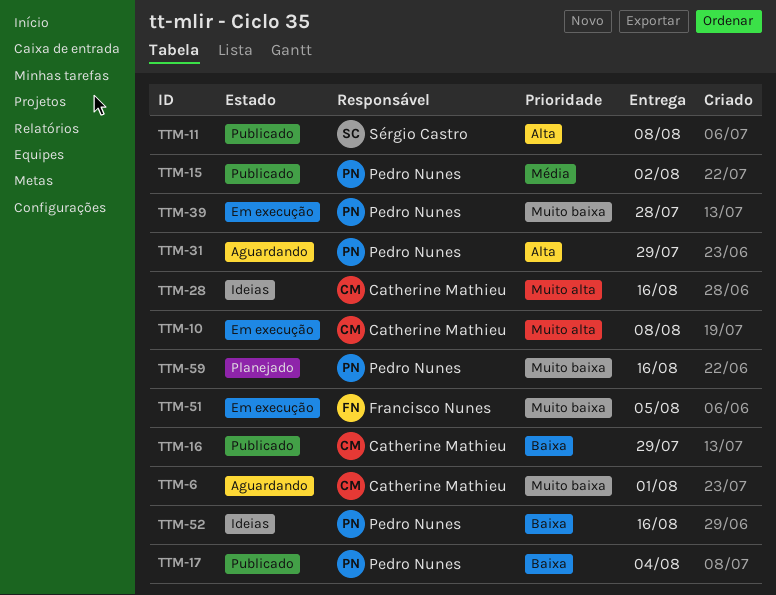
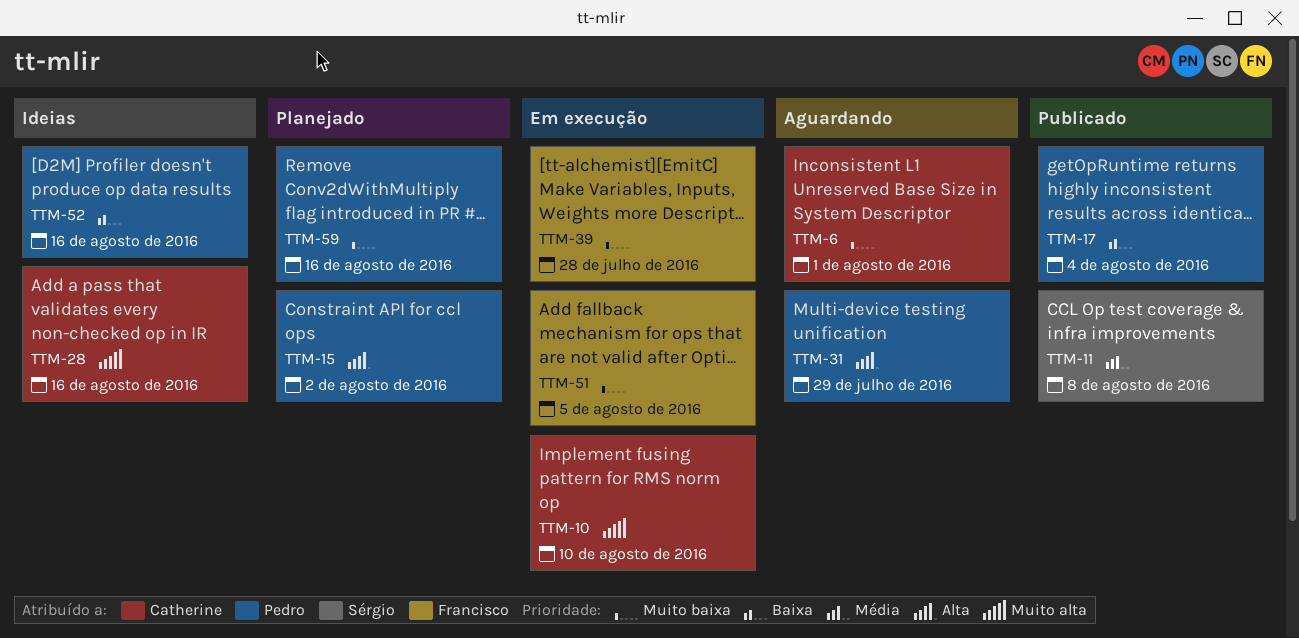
TTM-10, due: Aug 8 -> Aug 10
TTM-11, priority: Alta -> Média
TTM-15, status: Publicado -> Planejado
TTM-15, priority: Média -> Alta
TTM-16: present -> none
TTM-39, owner: Pedro Nunes -> Francisco Nunes

